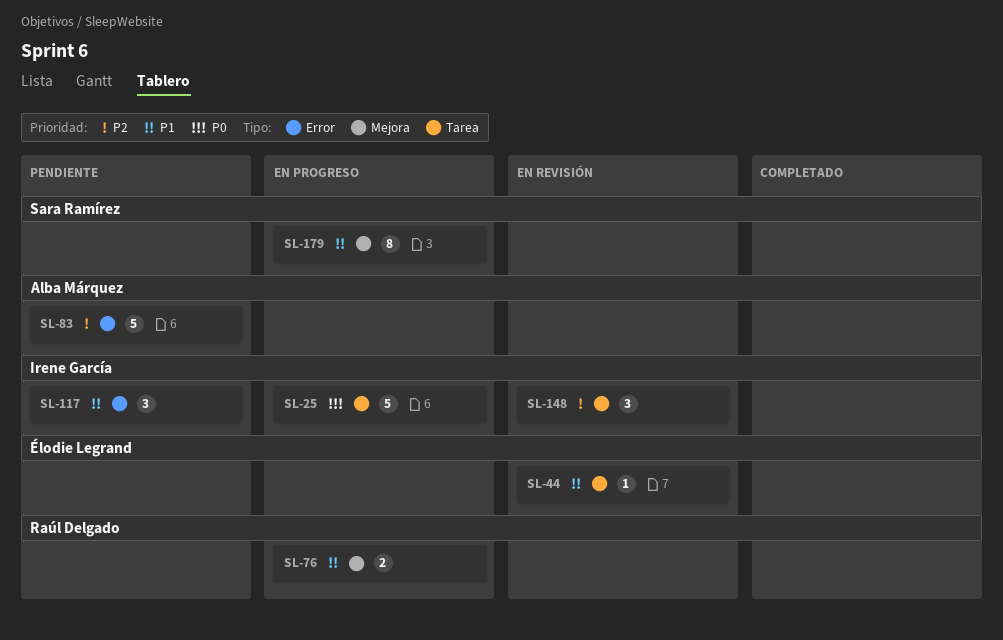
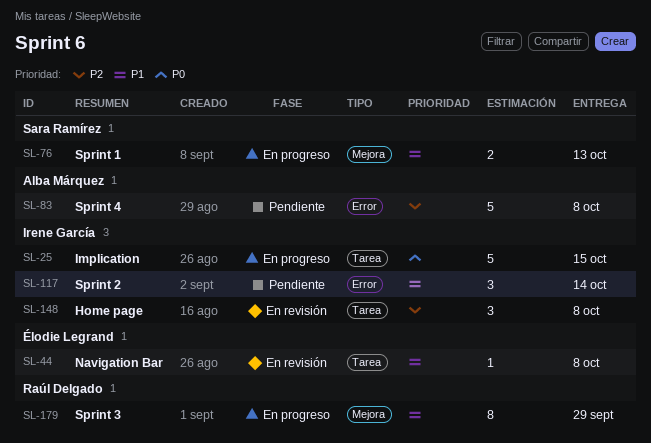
SL-76, owner: Raúl Delgado -> Sara Ramírez
SL-179, owner: Sara Ramírez -> Raúl Delgado

